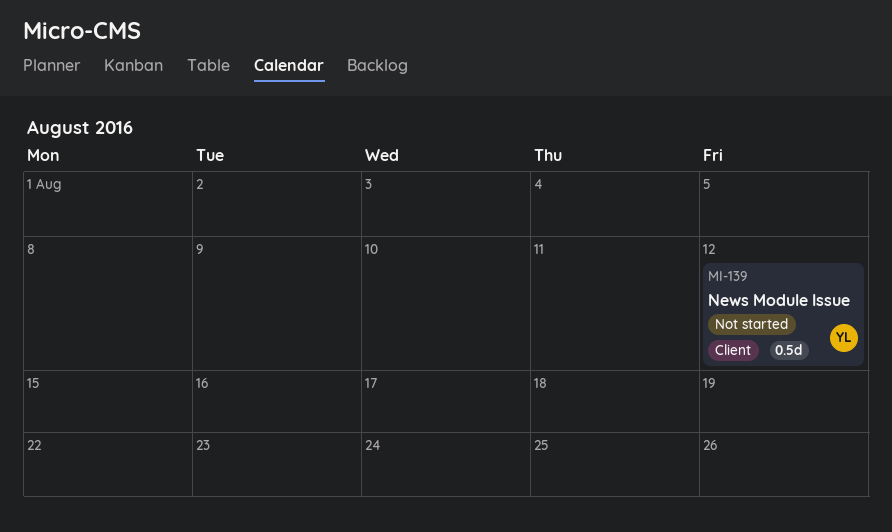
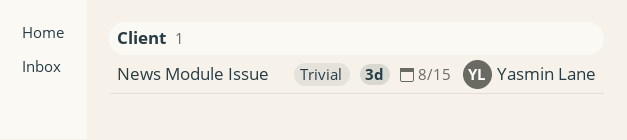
News Module Issue, estimate: 0.5d -> 3d
News Module Issue, due: Aug 12 -> Aug 15

